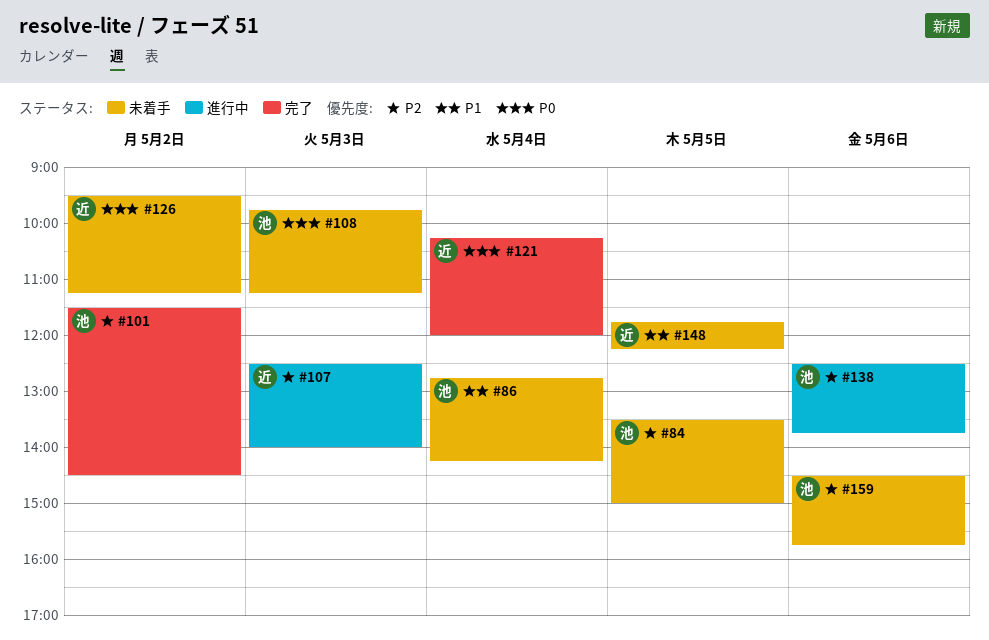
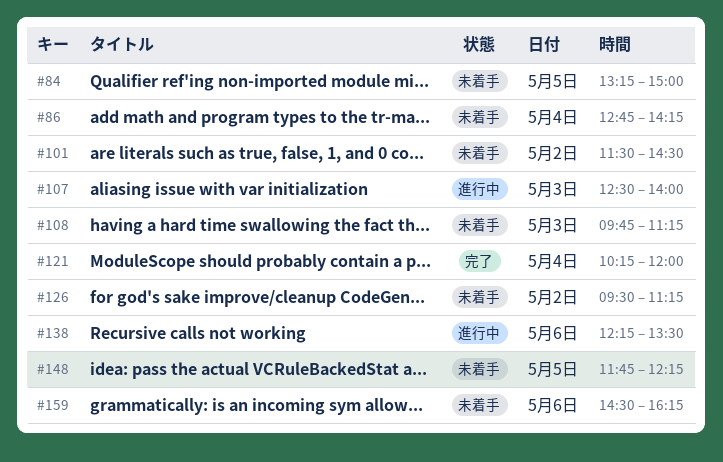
#84, begins: 13:30 -> 13:15
#101, status: 完了 -> 未着手
#138, begins: 12:30 -> 12:15
#138, ends: 13:45 -> 13:30
#159, ends: 15:45 -> 16:15

